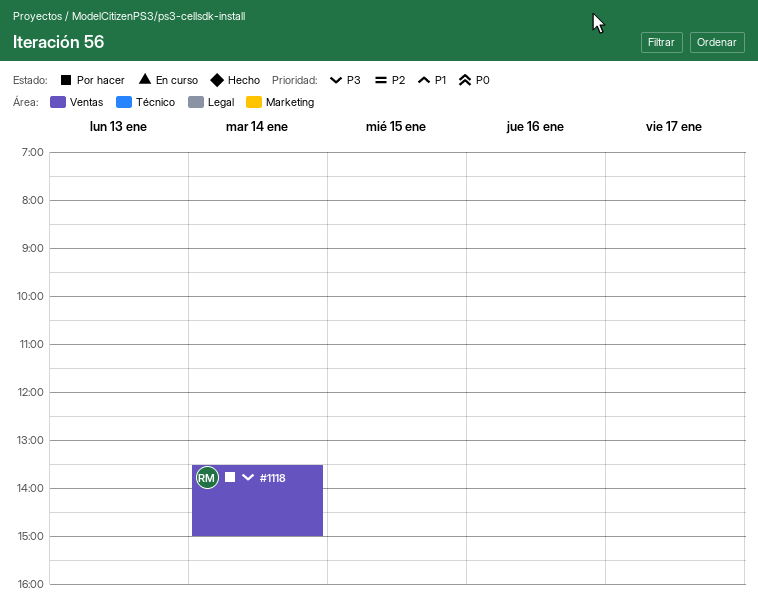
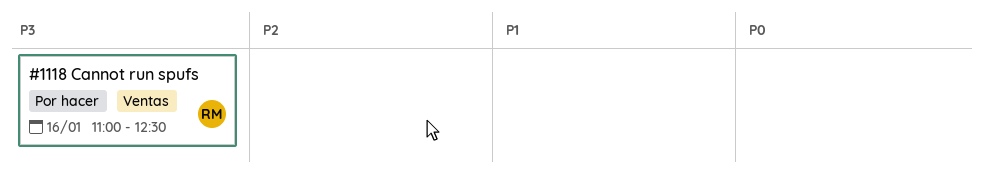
#1118, day: Jan 14 -> Jan 16
#1118, begins: 13:30 -> 11:00
#1118, ends: 15:00 -> 12:30

